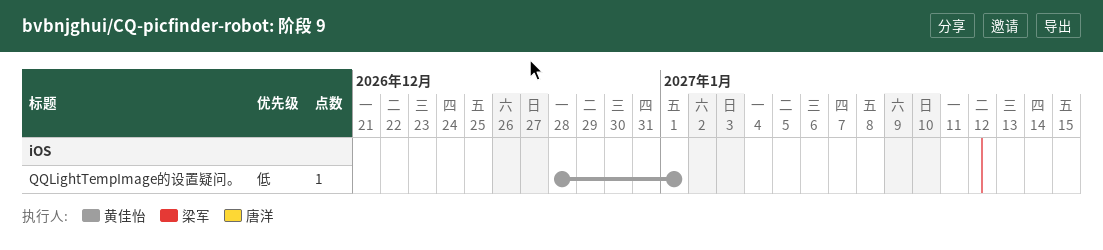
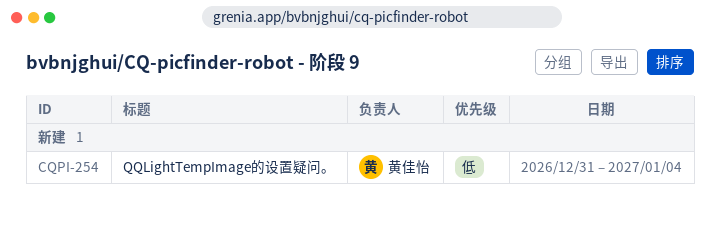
QQLightTempImage的设置疑问。, start: Dec 28 -> Dec 31
QQLightTempImage的设置疑问。, due: Jan 1 -> Jan 4

